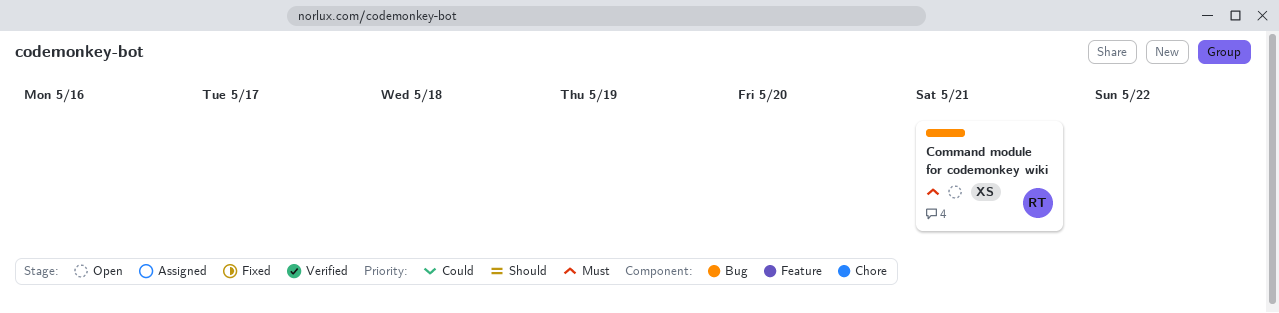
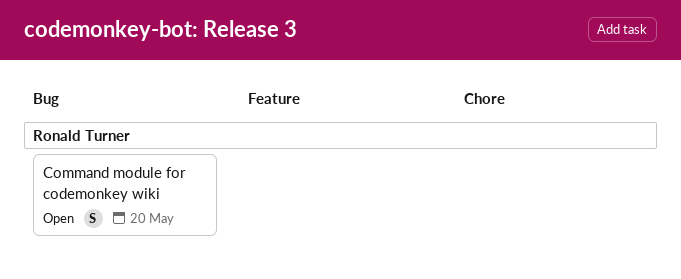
Command module for codemonkey wiki, estimate: XS -> S
Command module for codemonkey wiki, due: May 21 -> May 20

